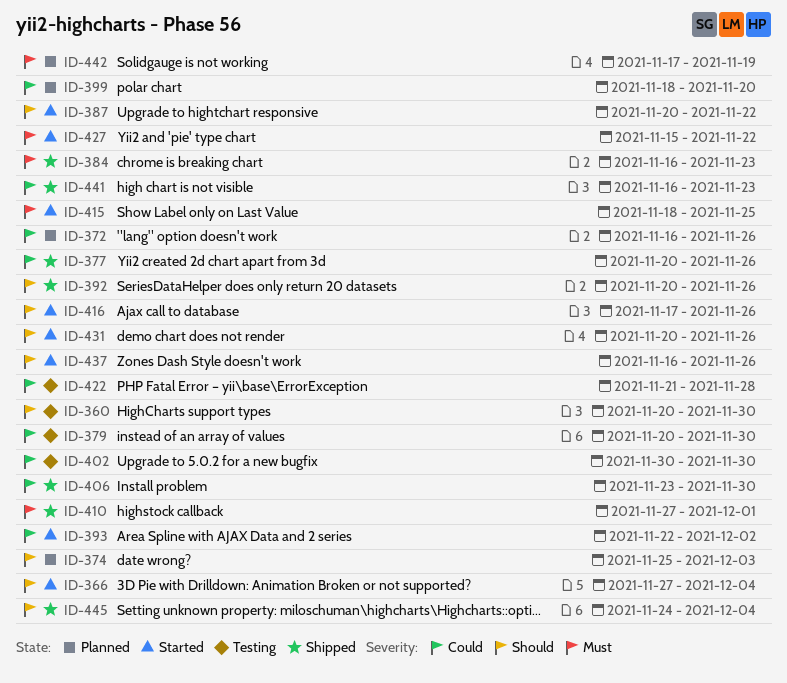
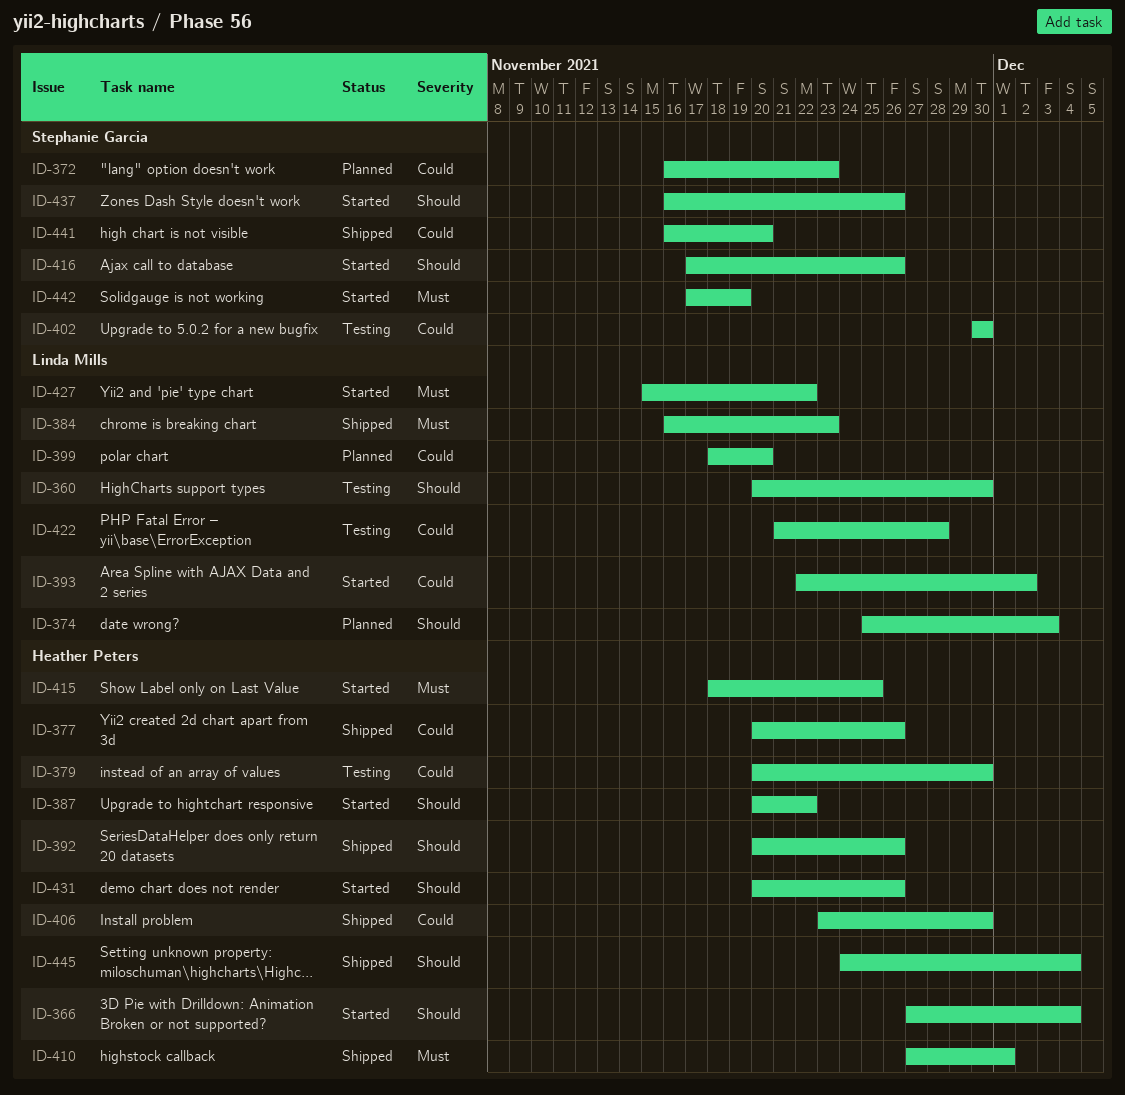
ID-372, due: Nov 26 -> Nov 23
ID-441, due: Nov 23 -> Nov 20
ID-442, status: Planned -> Started

